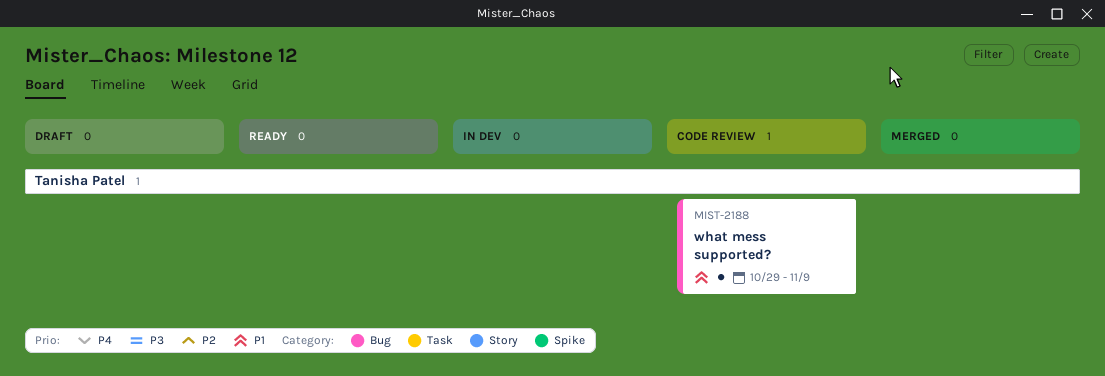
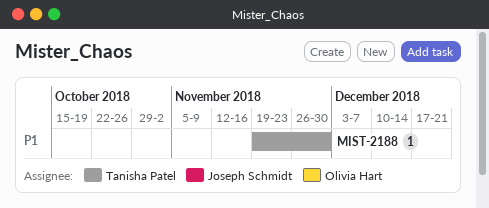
MIST-2188, start: Oct 29 -> Nov 19
MIST-2188, due: Nov 9 -> Nov 30

